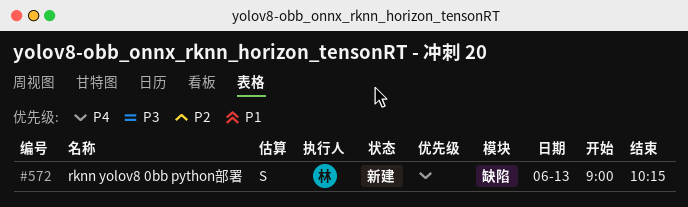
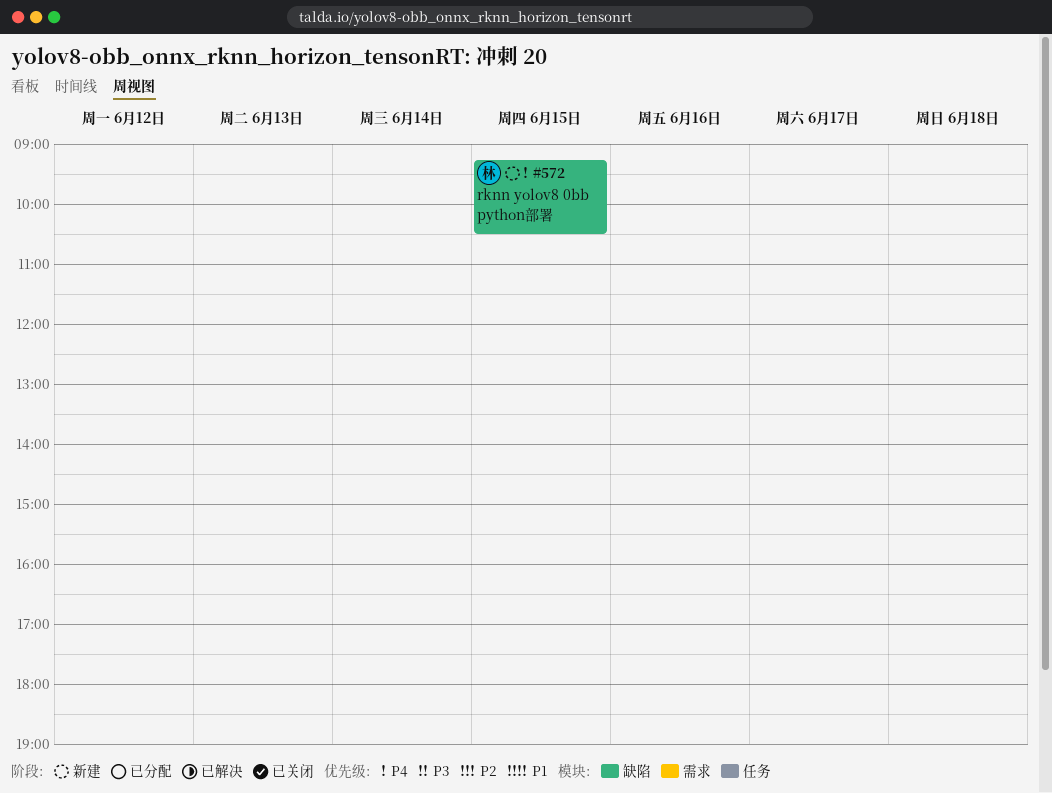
#572, day: Jun 13 -> Jun 15
#572, begins: 09:00 -> 09:15
#572, ends: 10:15 -> 10:30

